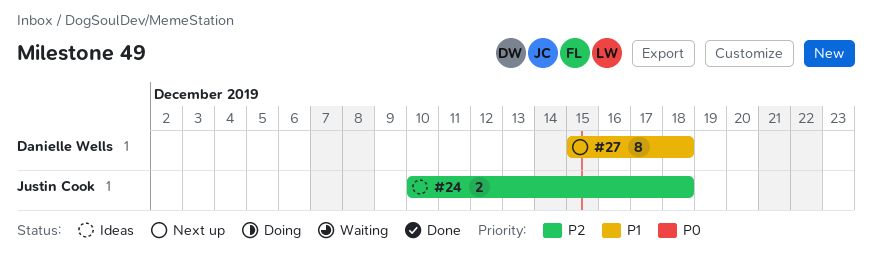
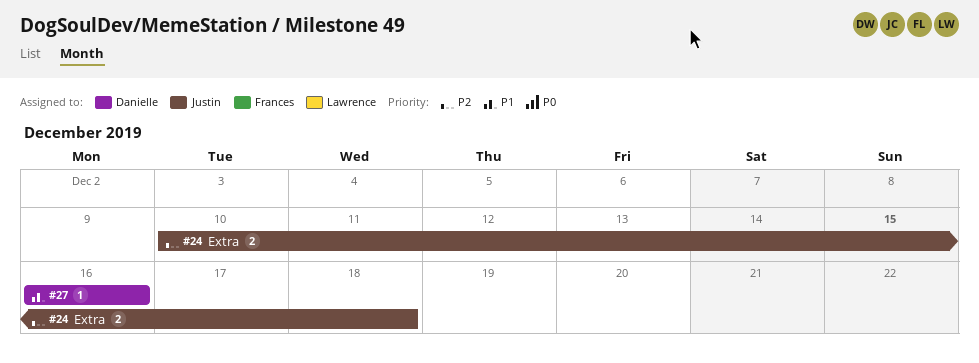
#27, estimate: 8 -> 1
#27, start: Dec 15 -> Dec 16
#27, due: Dec 18 -> Dec 16

